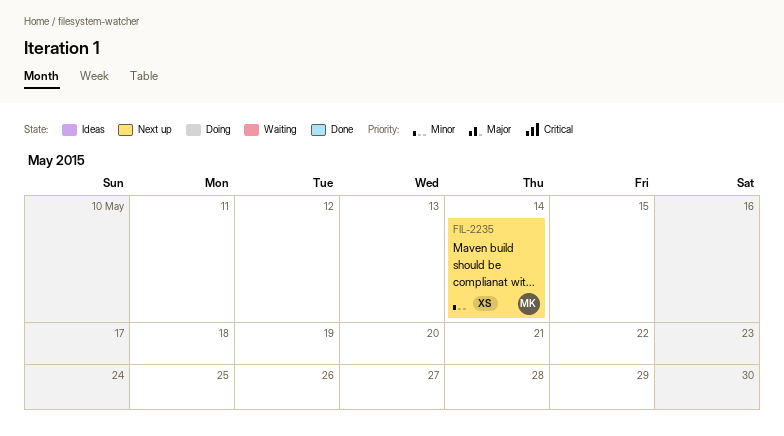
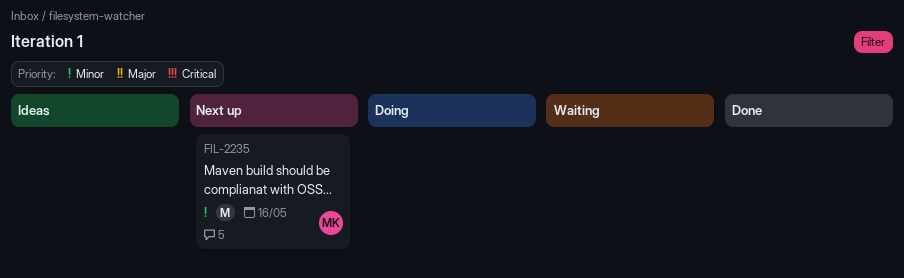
FIL-2235, estimate: XS -> M
FIL-2235, due: May 14 -> May 16

